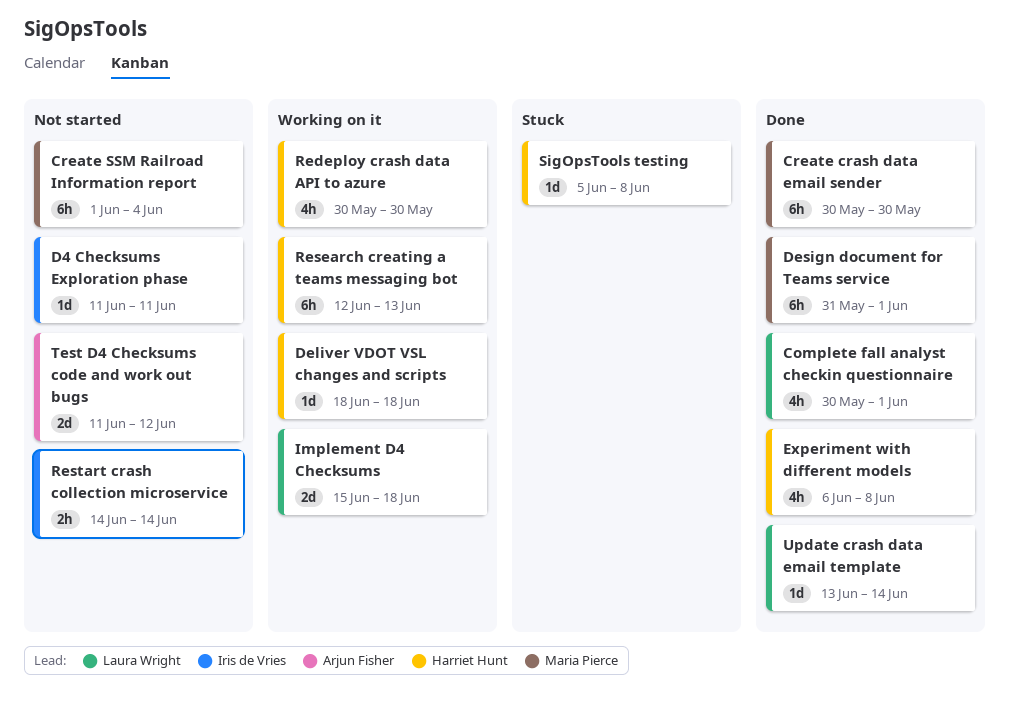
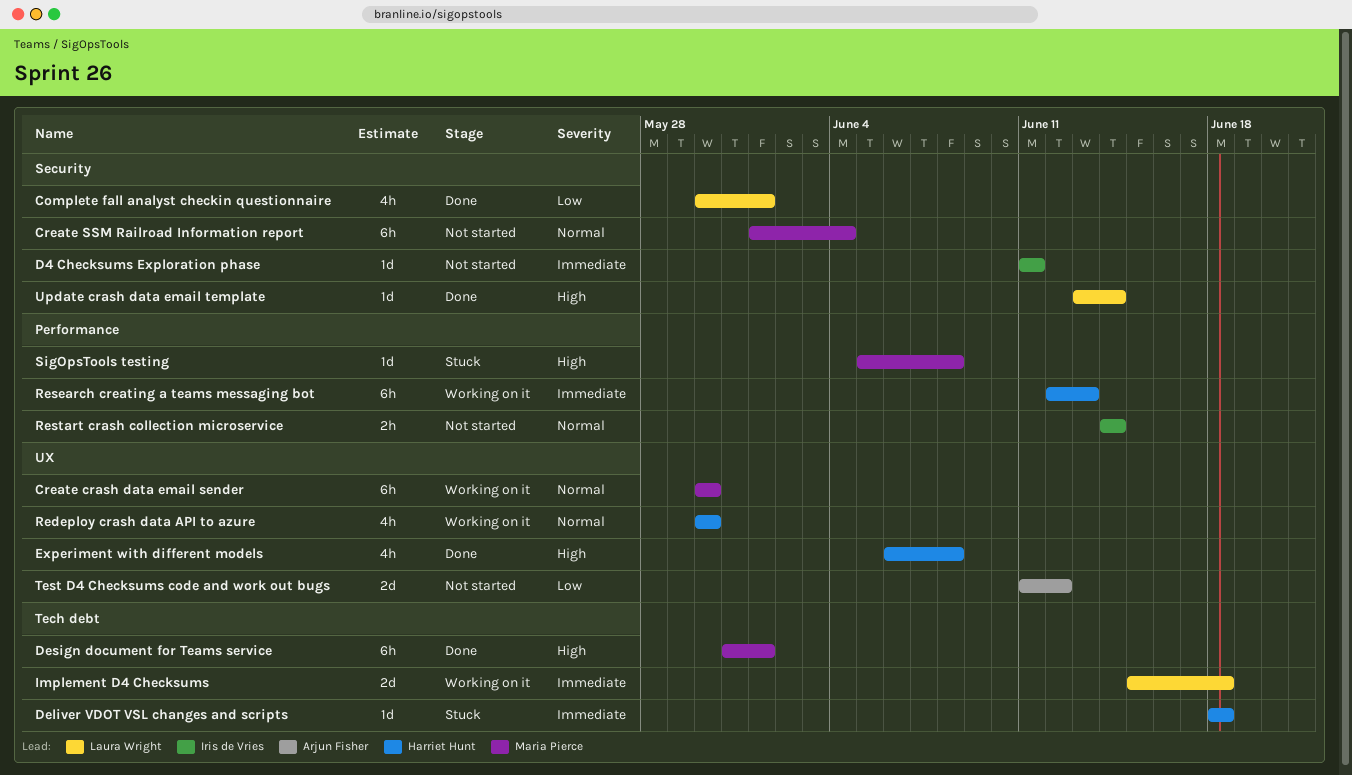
Create crash data email sender, status: Done -> Working on it
Deliver VDOT VSL changes and scripts, status: Working on it -> Stuck
SigOpsTools testing, owner: Harriet Hunt -> Maria Pierce

